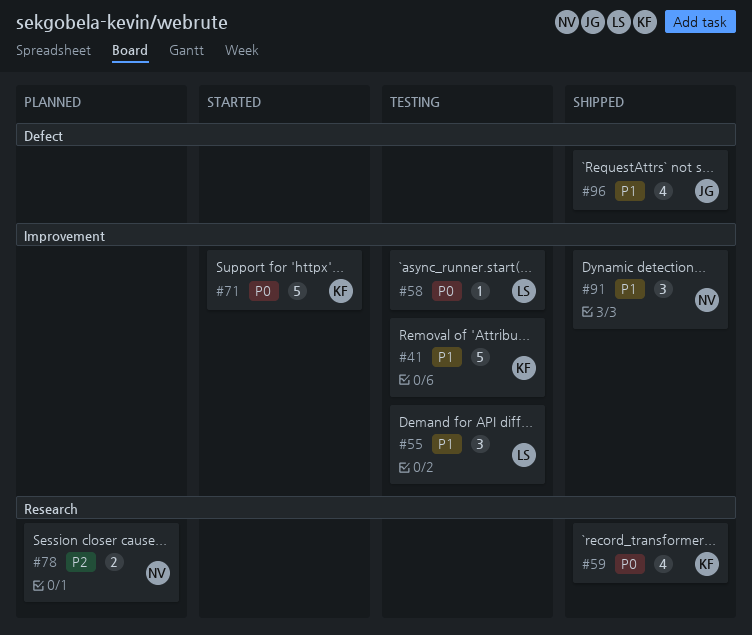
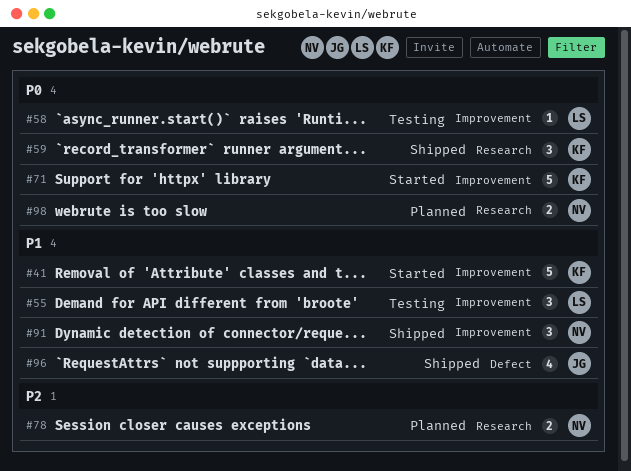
#41, status: Testing -> Started
#59, estimate: 4 -> 3
#98: none -> present

